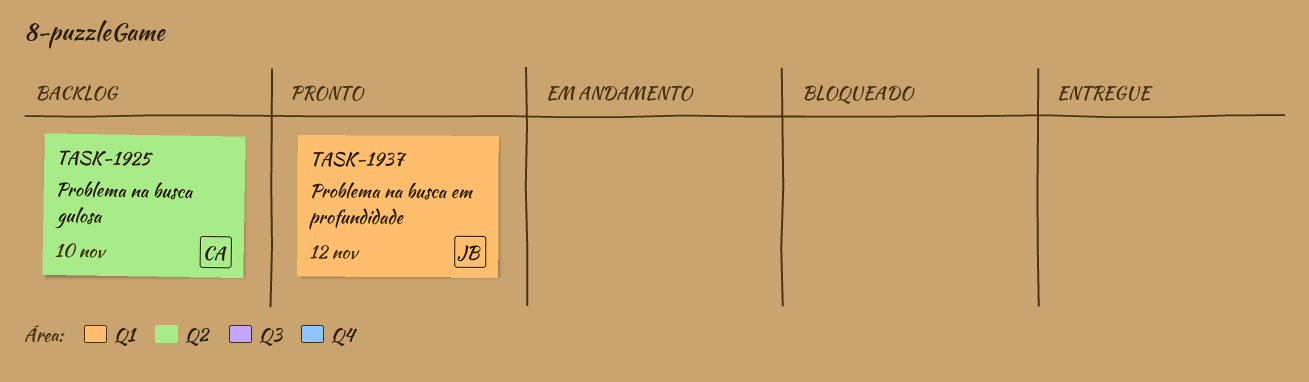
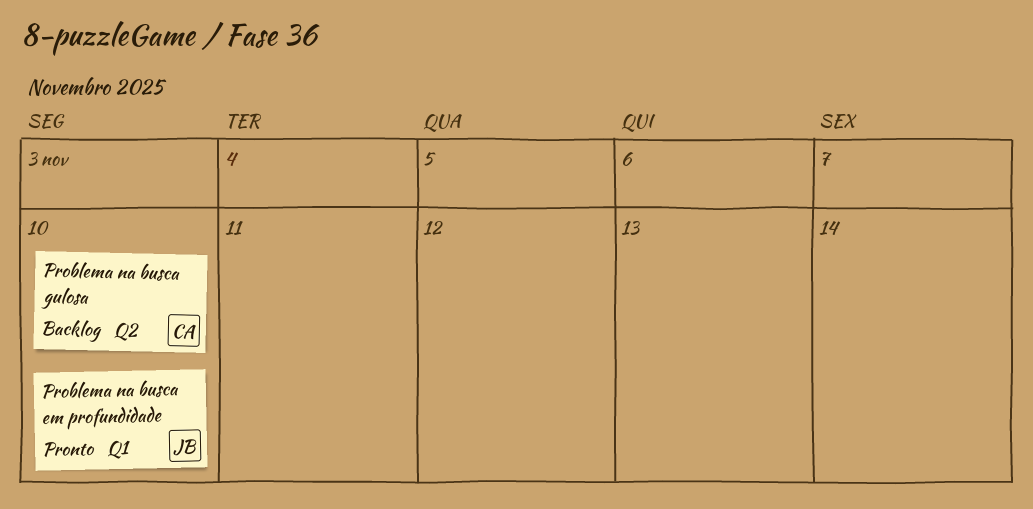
Problema na busca em profundidade, due: Nov 12 -> Nov 10

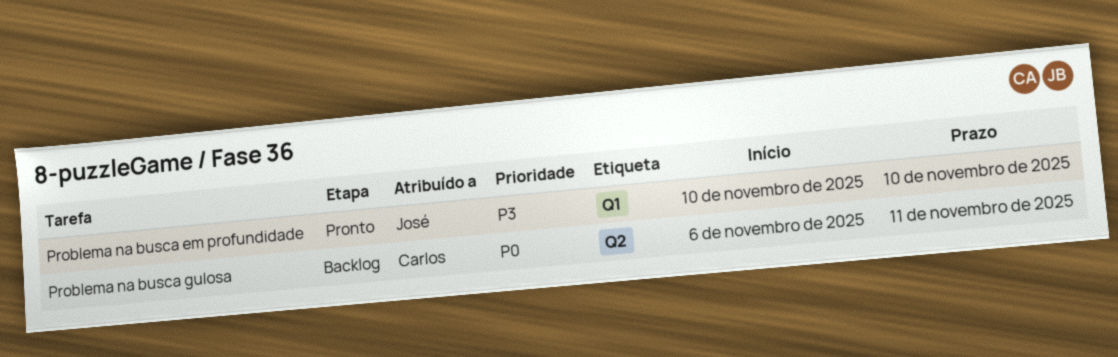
Problema na busca gulosa, due: Nov 10 -> Nov 11

